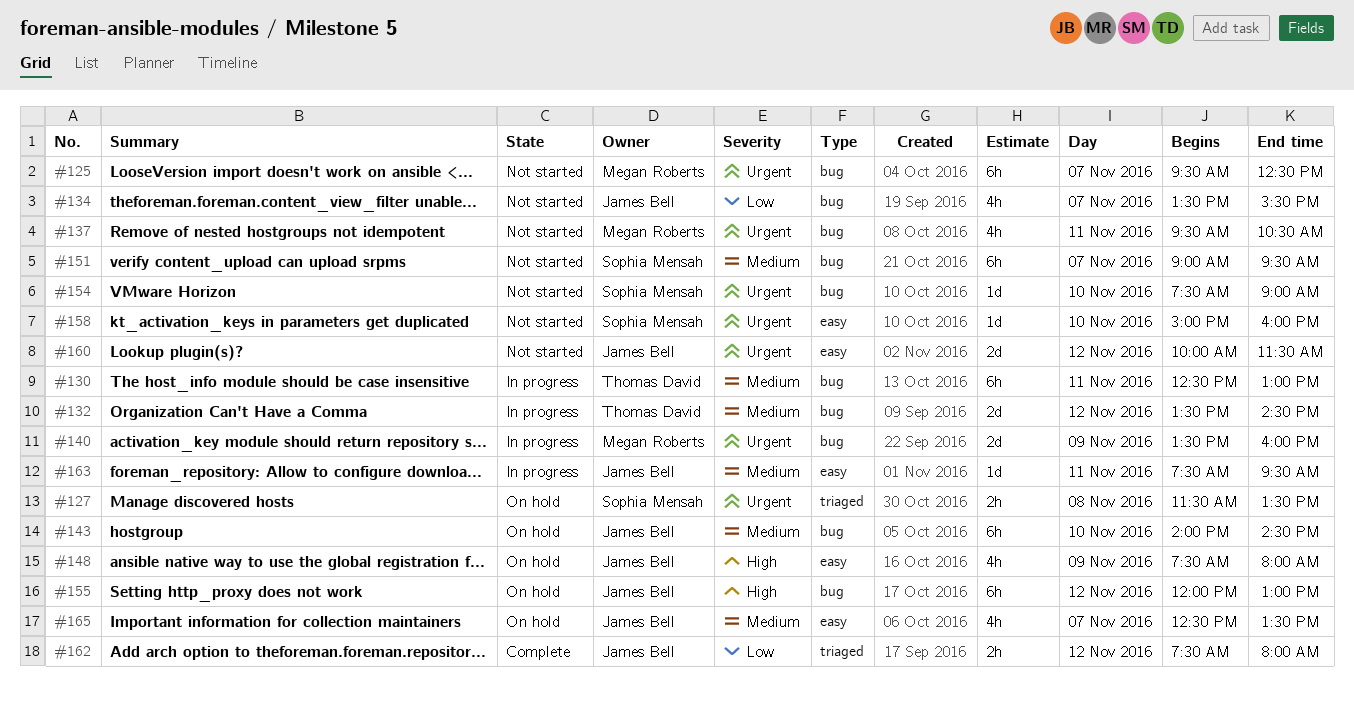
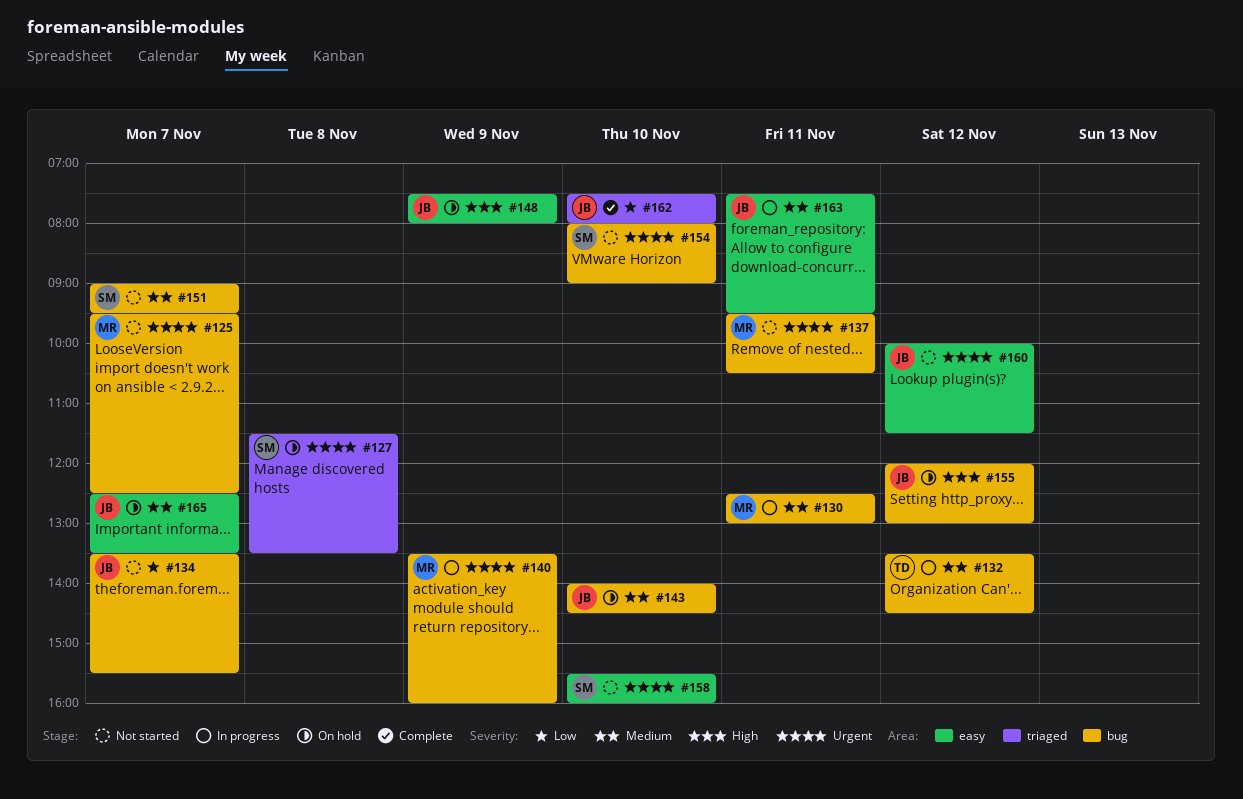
#130, owner: Thomas David -> Megan Roberts
#154, begins: 07:30 -> 08:00
#158, begins: 15:00 -> 15:30
#162, day: Nov 12 -> Nov 10

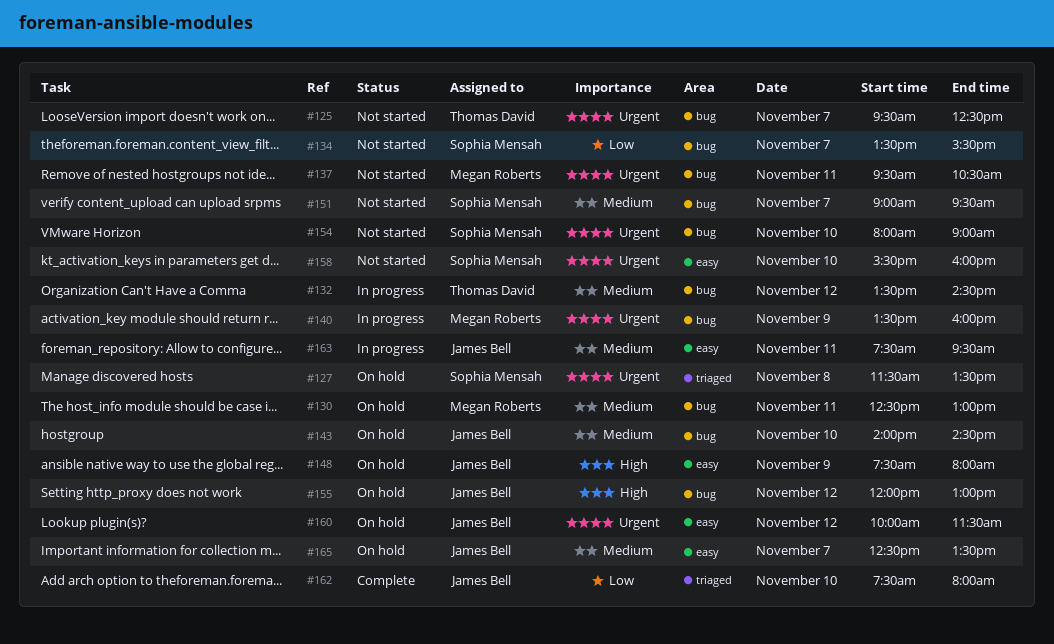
#125, owner: Megan Roberts -> Thomas David
#130, status: In progress -> On hold
#134, owner: James Bell -> Sophia Mensah
#160, status: Not started -> On hold

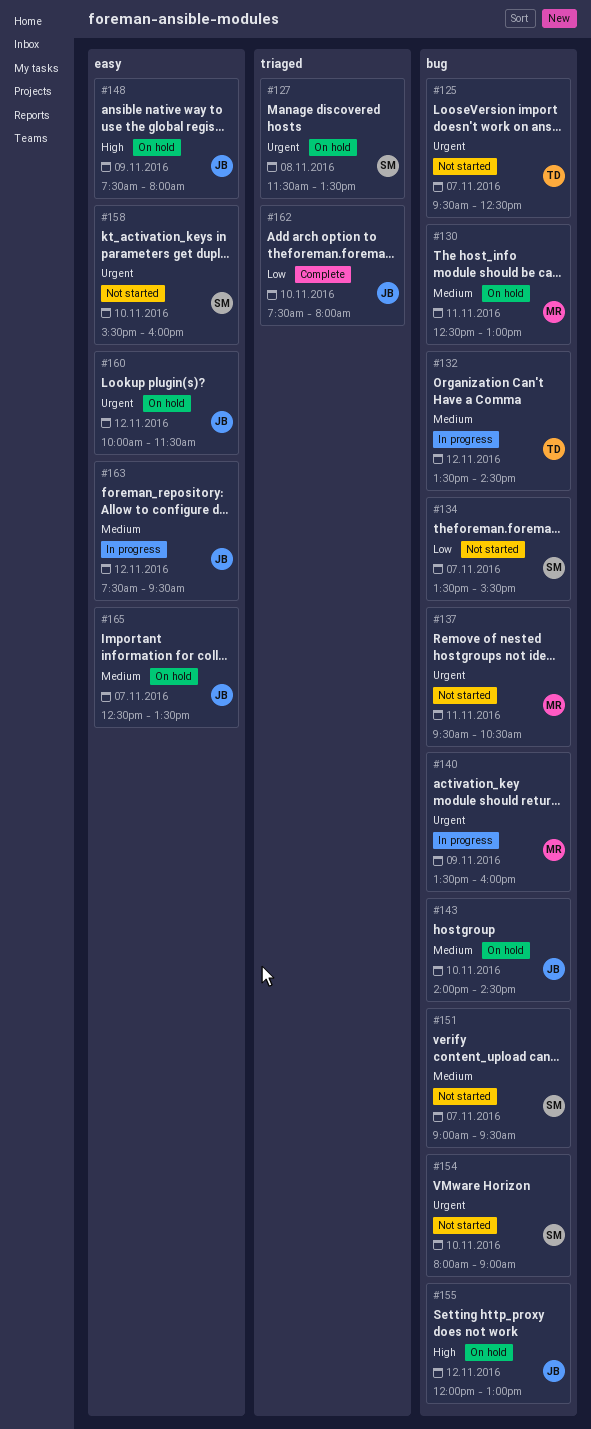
#163, day: Nov 11 -> Nov 12

